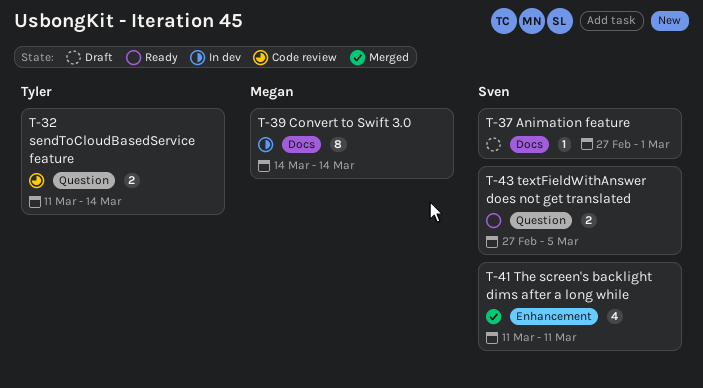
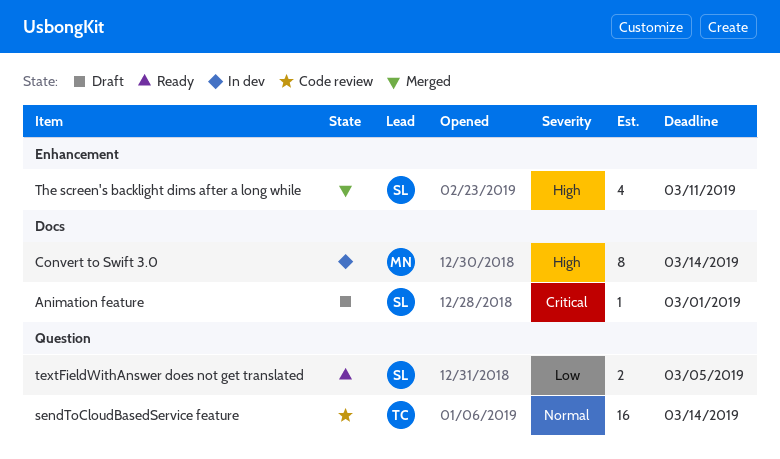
sendToCloudBasedService feature, estimate: 2 -> 16

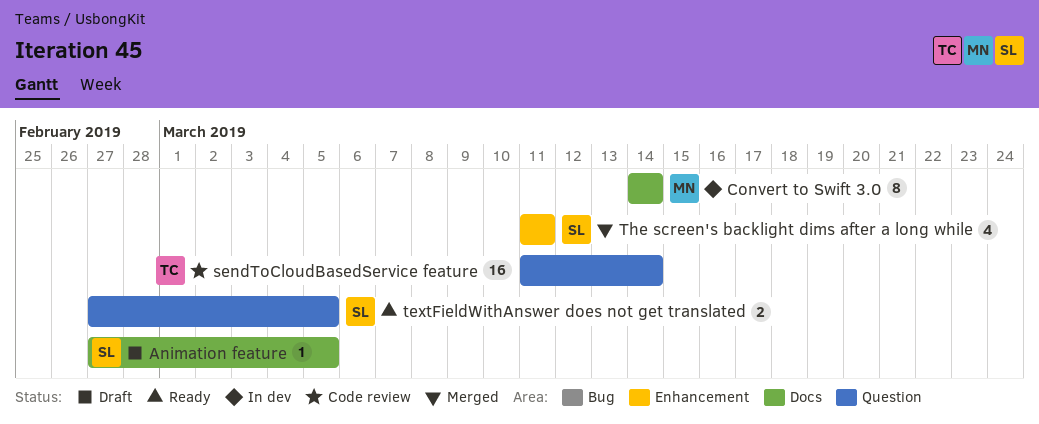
Animation feature, due: Mar 1 -> Mar 5

